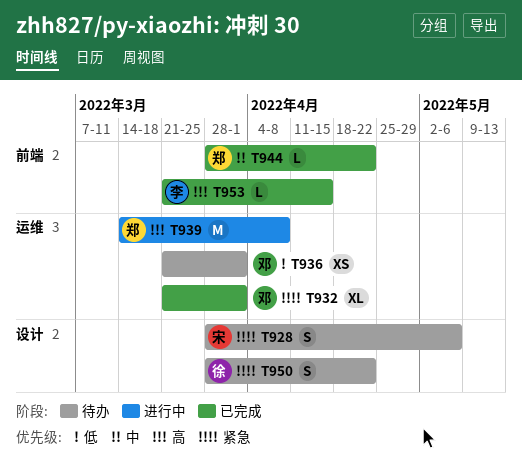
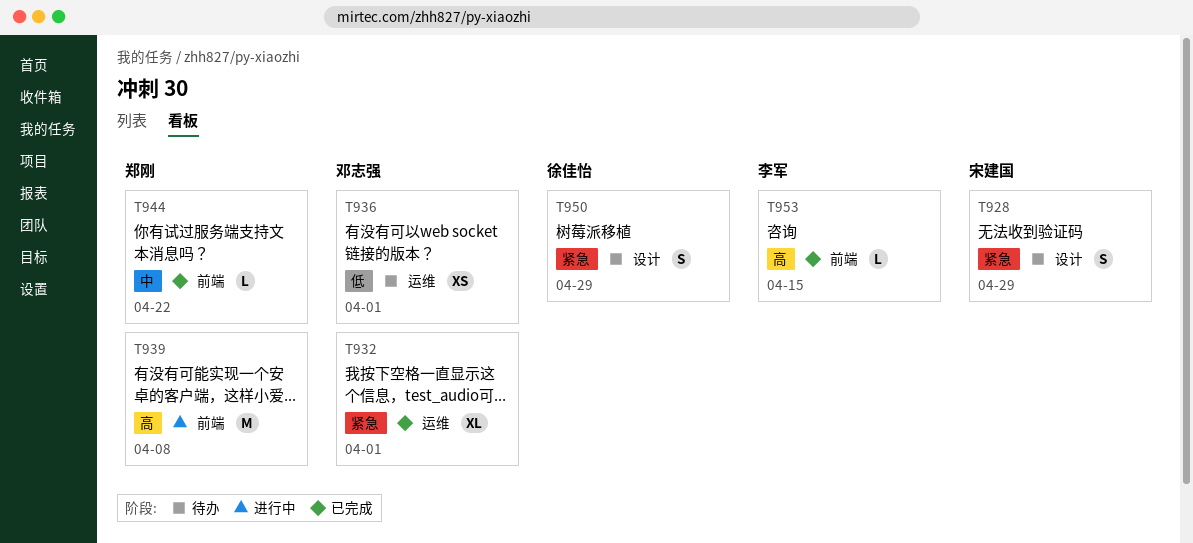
T928, due: May 6 -> Apr 29
T939, label: 运维 -> 前端
T950, due: Apr 22 -> Apr 29

